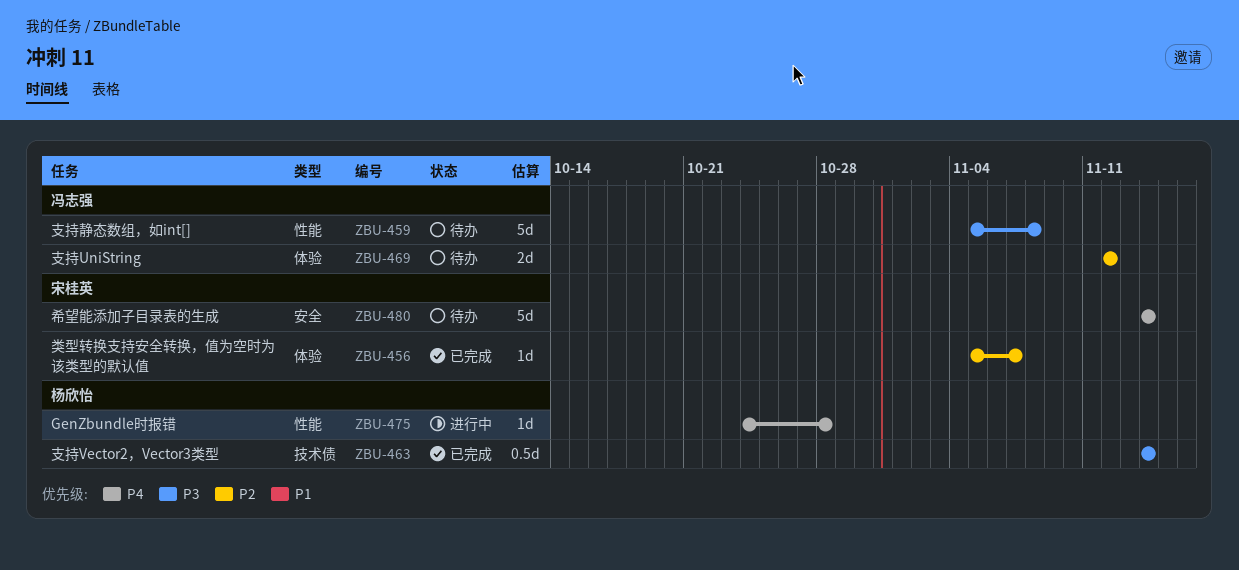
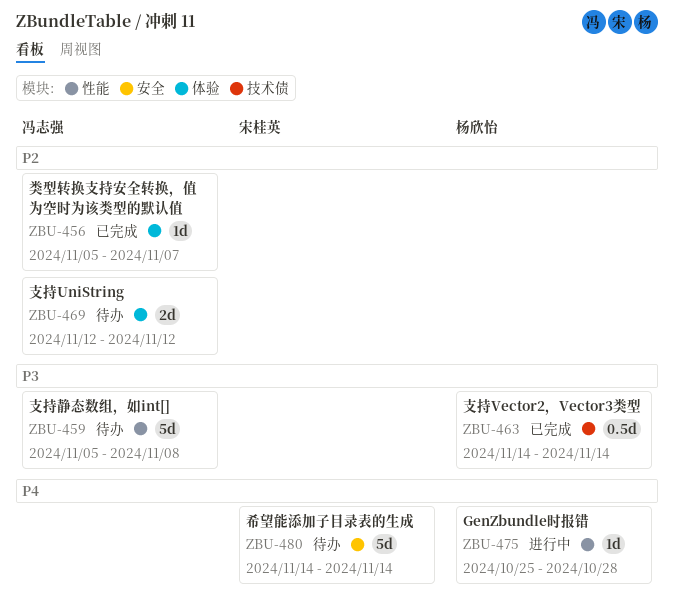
ZBU-456, owner: 宋桂英 -> 冯志强
ZBU-475, start: Oct 24 -> Oct 25

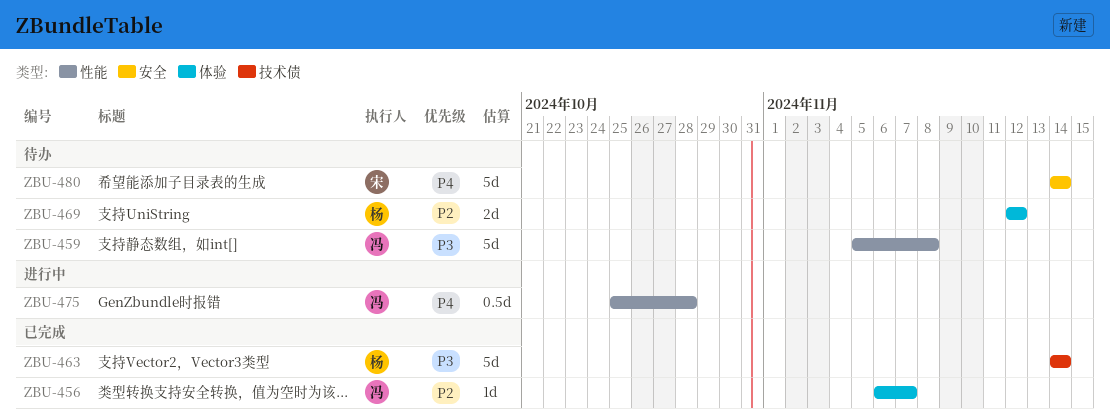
ZBU-456, start: Nov 5 -> Nov 6
ZBU-463, estimate: 0.5d -> 5d
ZBU-469, owner: 冯志强 -> 杨欣怡
ZBU-475, owner: 杨欣怡 -> 冯志强
ZBU-475, estimate: 1d -> 0.5d

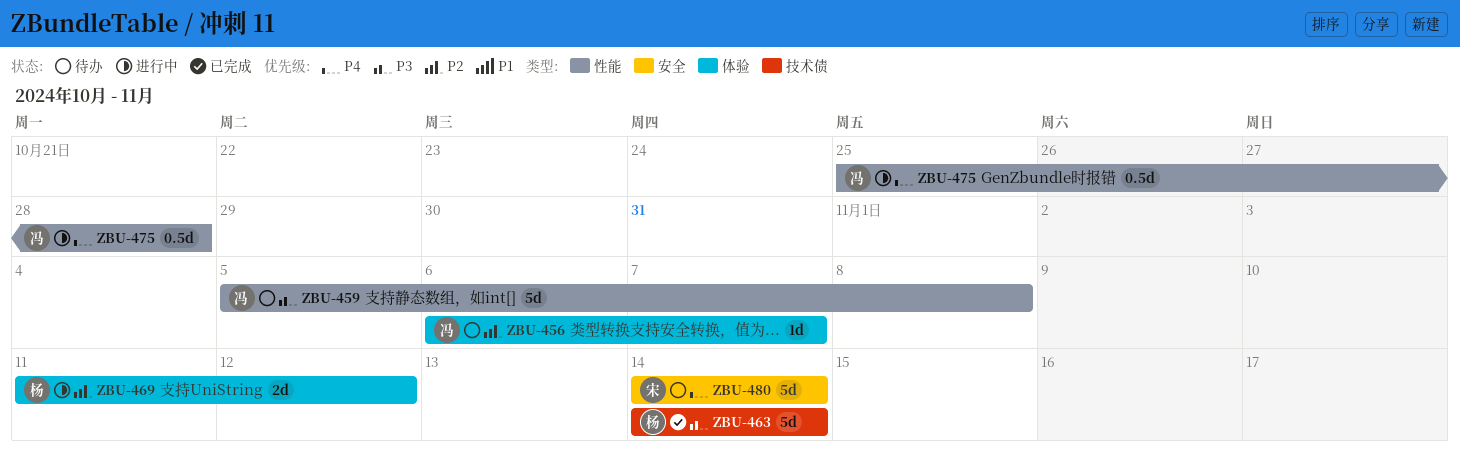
ZBU-456, status: 已完成 -> 待办
ZBU-469, status: 待办 -> 进行中
ZBU-469, start: Nov 12 -> Nov 11

